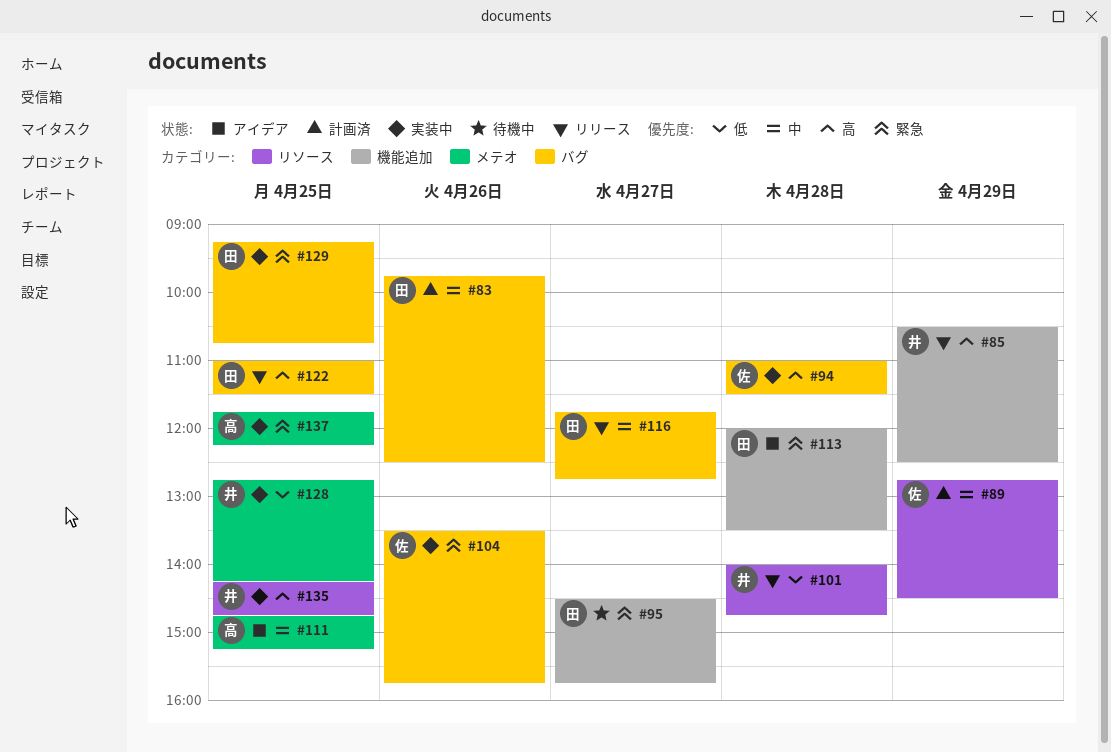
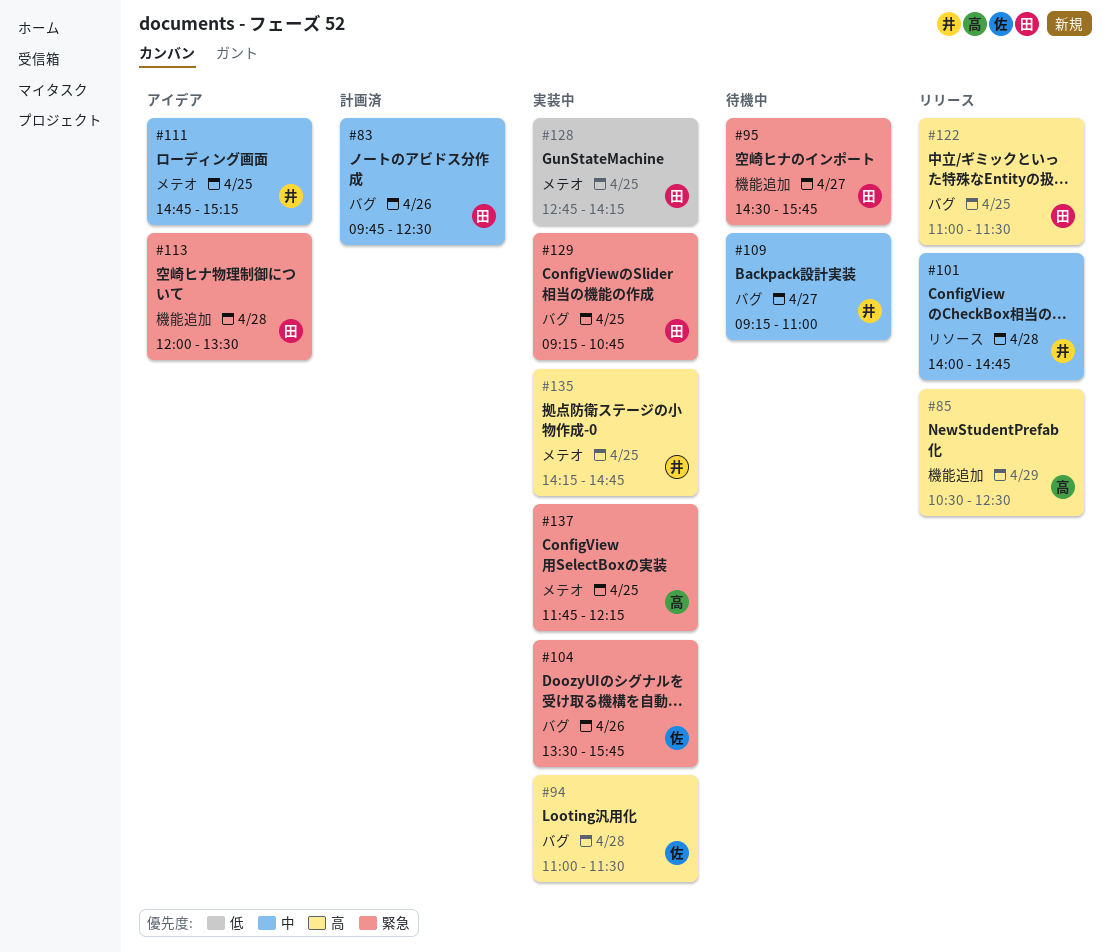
#85, owner: 井 -> 高
#89: present -> none
#101, priority: 低 -> 中
#109: none -> present
#111, owner: 高 -> 井
#116: present -> none
#128, owner: 井 -> 田
#135, label: リソース -> メテオ

